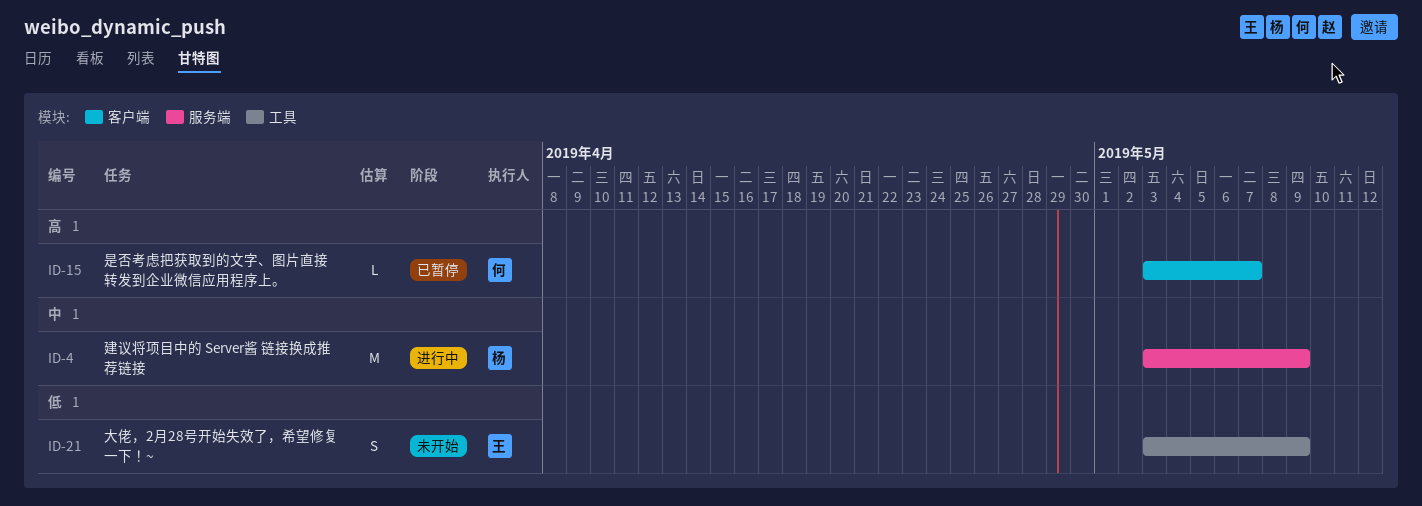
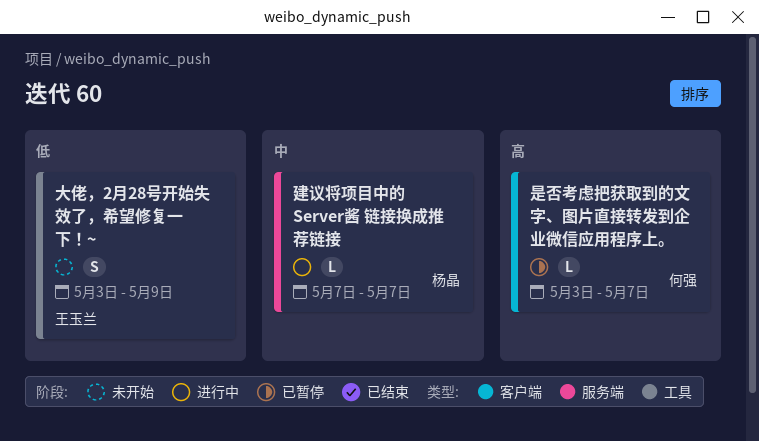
建议将项目中的 Server酱 链接换成推荐链接, estimate: M -> L
建议将项目中的 Server酱 链接换成推荐链接, start: May 3 -> May 7
建议将项目中的 Server酱 链接换成推荐链接, due: May 9 -> May 7

